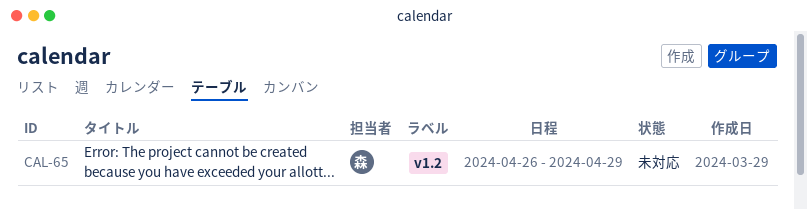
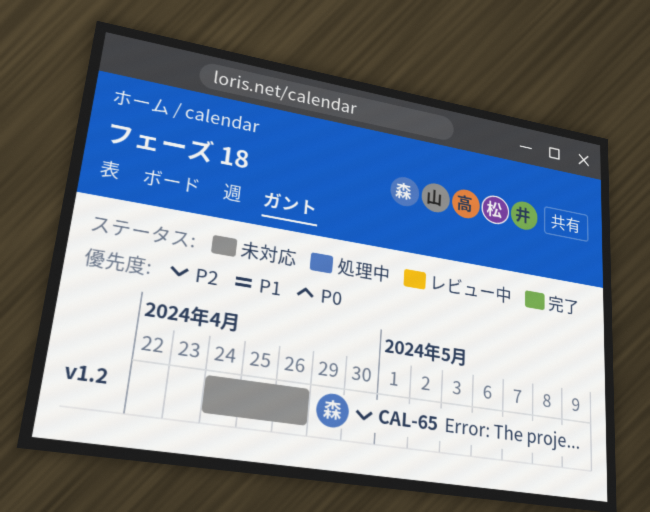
CAL-65, start: Apr 26 -> Apr 24
CAL-65, due: Apr 29 -> Apr 26

